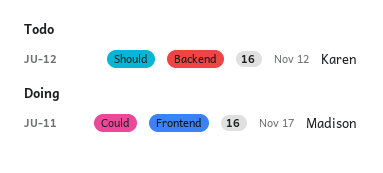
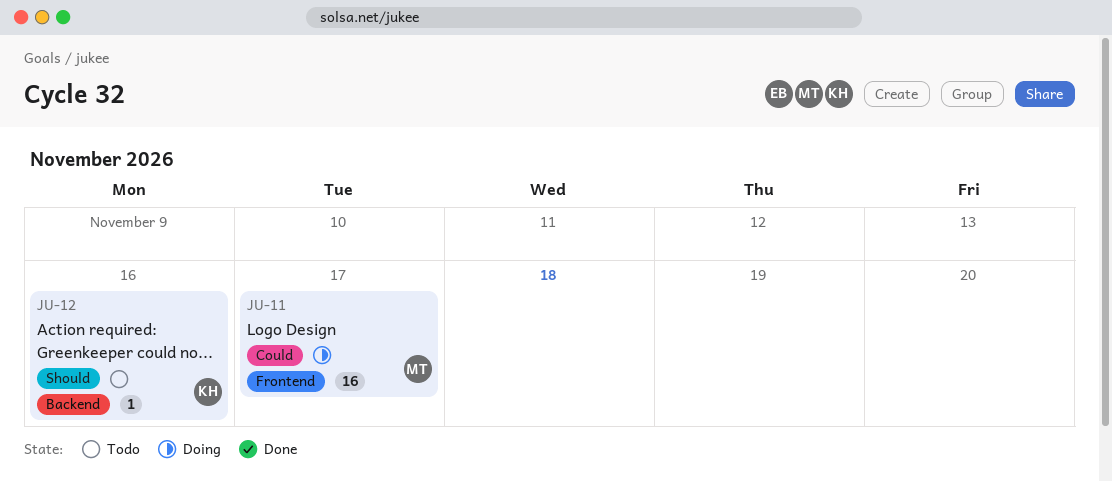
JU-12, estimate: 16 -> 1
JU-12, due: Nov 12 -> Nov 16

